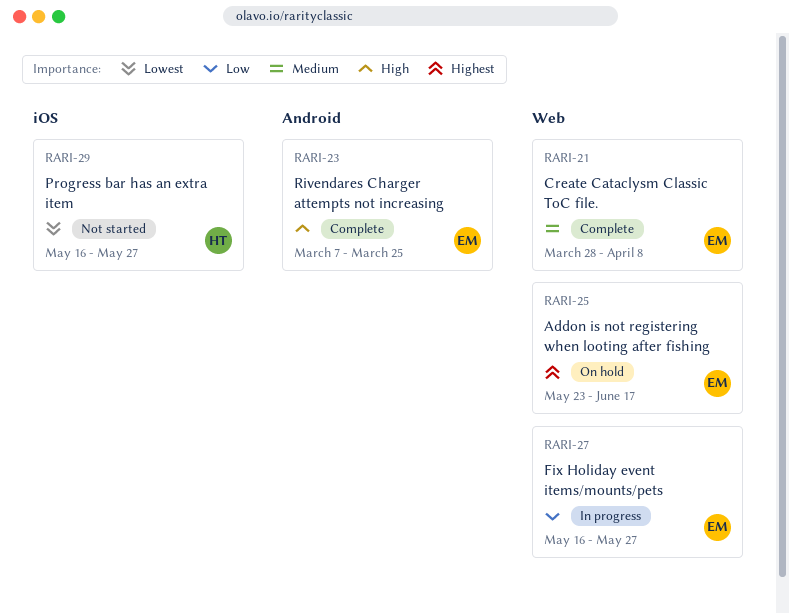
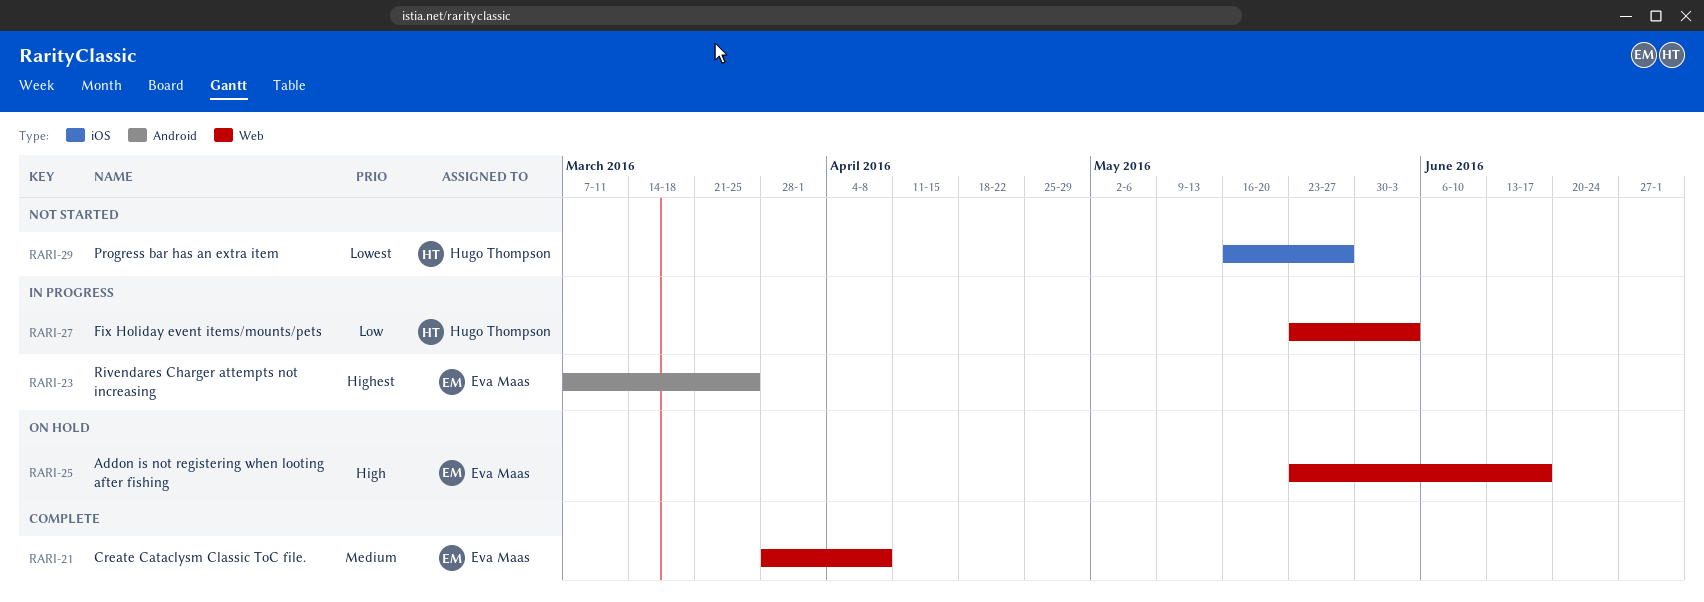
RARI-23, status: Complete -> In progress
RARI-23, priority: High -> Highest
RARI-25, priority: Highest -> High
RARI-27, owner: Eva Maas -> Hugo Thompson
RARI-27, start: May 16 -> May 23
RARI-27, due: May 27 -> Jun 3

